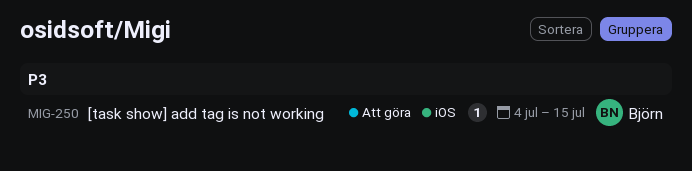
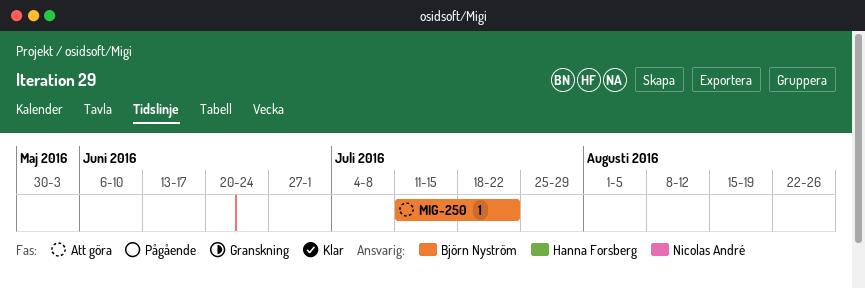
MIG-250, start: Jul 4 -> Jul 11
MIG-250, due: Jul 15 -> Jul 22

